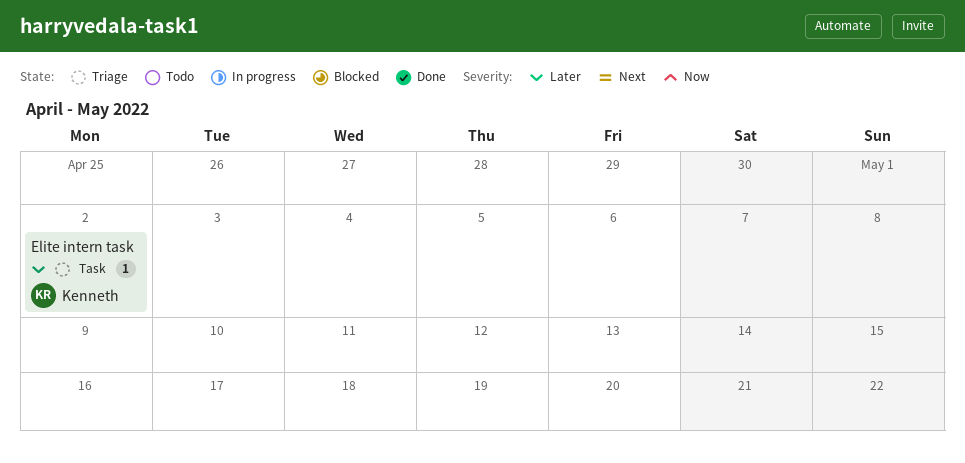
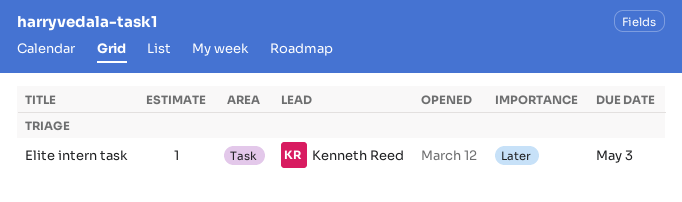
Elite intern task, due: May 2 -> May 3

